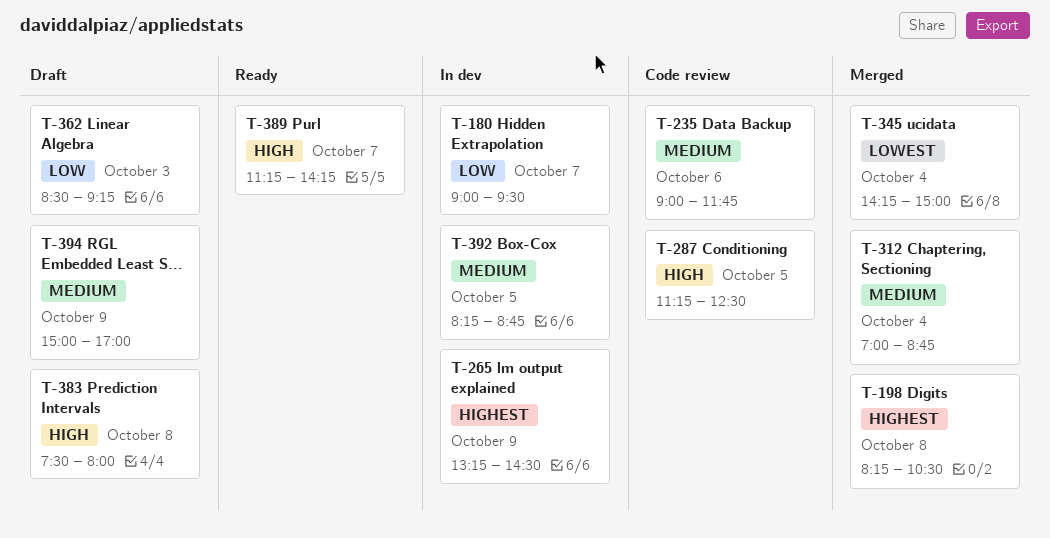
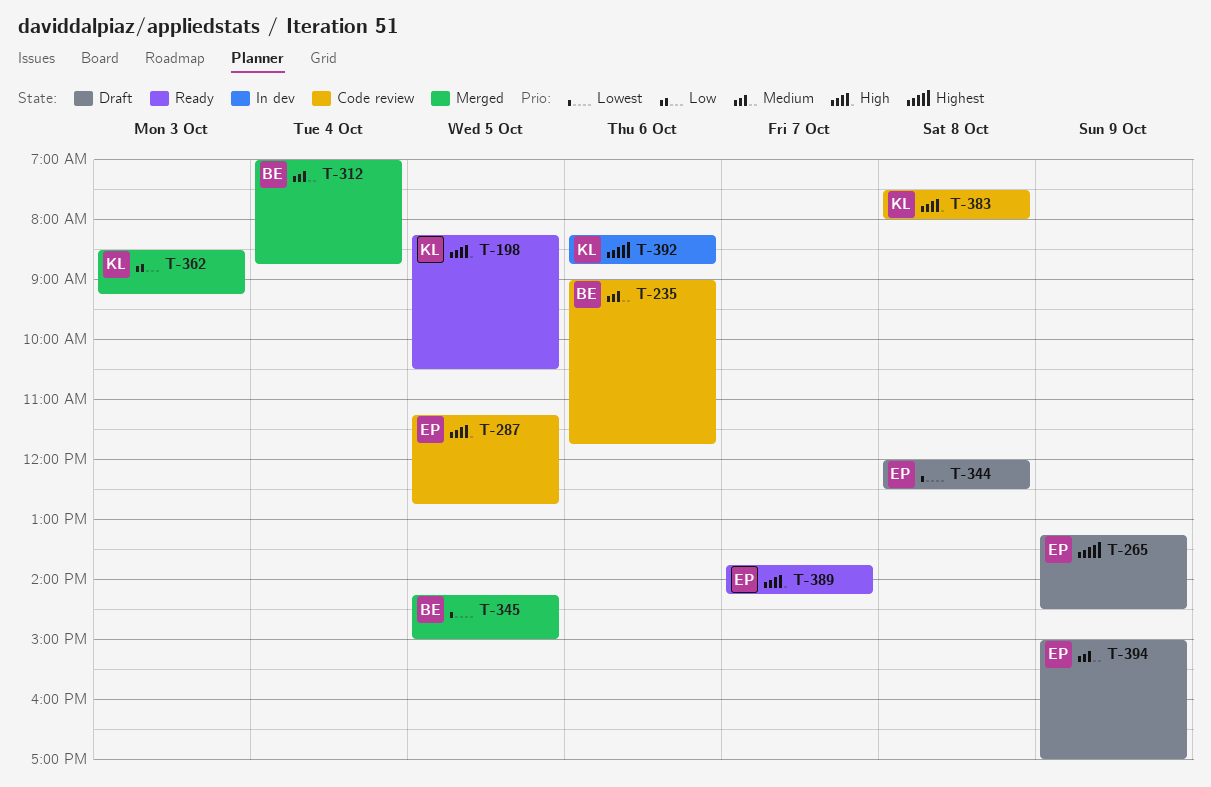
T-180: present -> none
T-198, status: Merged -> Ready
T-198, priority: Highest -> High
T-198, day: Oct 8 -> Oct 5
T-265, status: In dev -> Draft
T-287, ends: 12:30 -> 12:45
T-344: none -> present
T-345, day: Oct 4 -> Oct 5
T-362, status: Draft -> Merged
T-383, status: Draft -> Code review
T-389, begins: 11:15 -> 13:45
T-392, priority: Medium -> Highest
T-392, day: Oct 5 -> Oct 6

